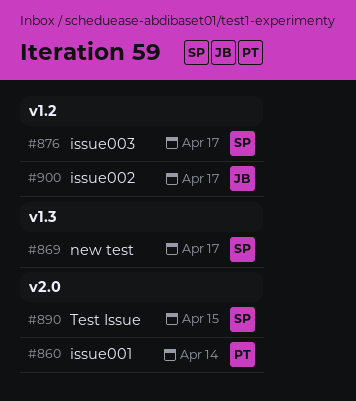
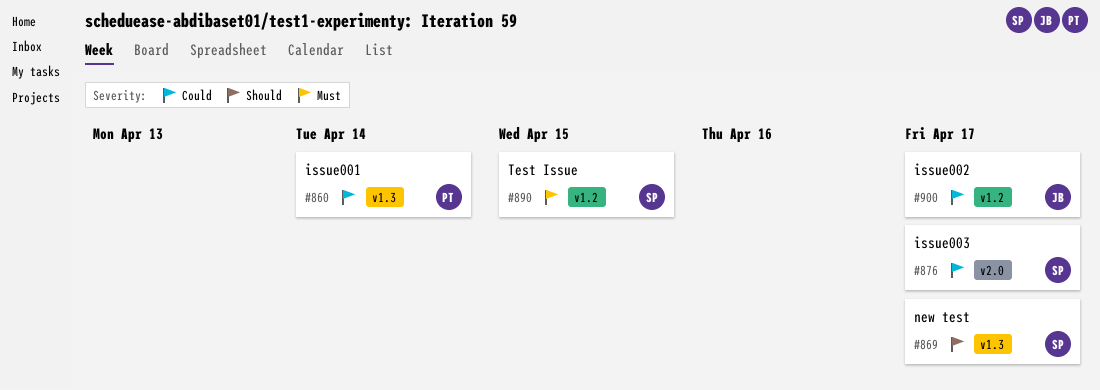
#860, label: v2.0 -> v1.3
#876, label: v1.2 -> v2.0
#890, label: v2.0 -> v1.2

